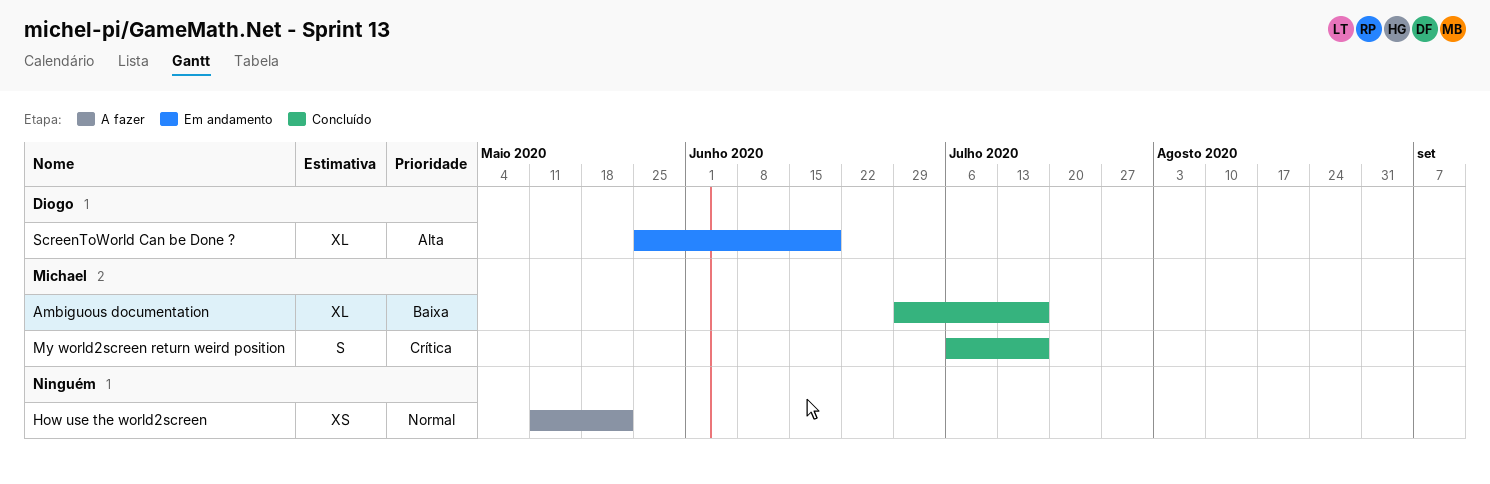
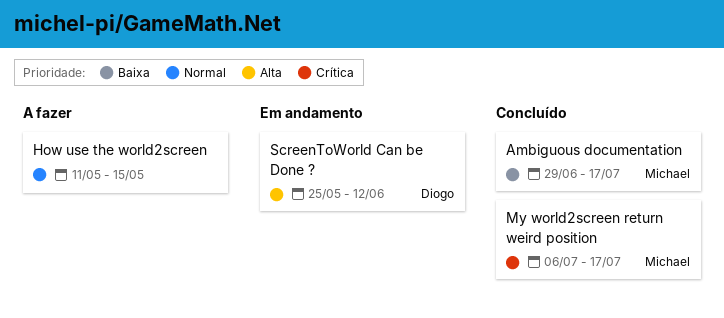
How use the world2screen, due: May 22 -> May 15
ScreenToWorld Can be Done ?, due: Jun 19 -> Jun 12

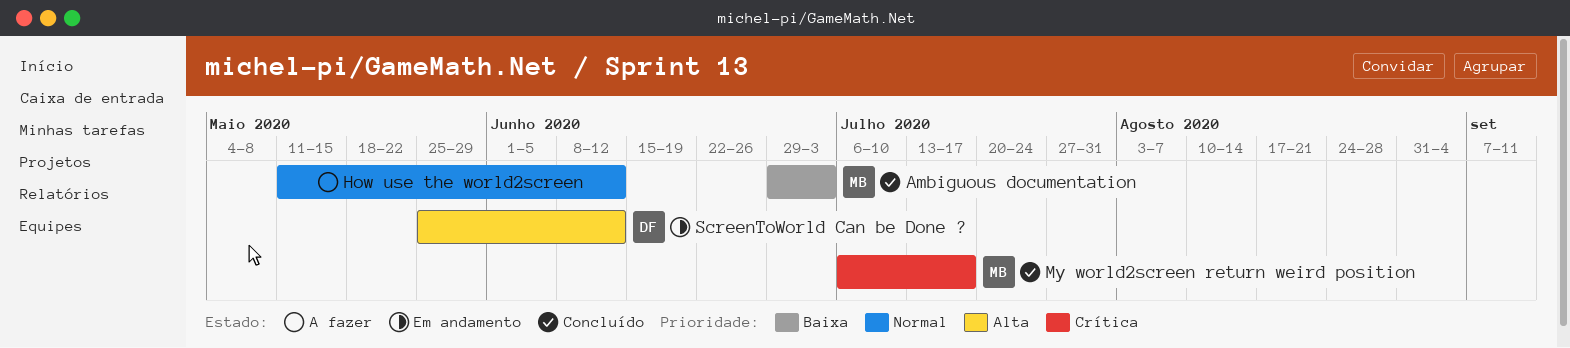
Ambiguous documentation, due: Jul 17 -> Jul 3
How use the world2screen, due: May 15 -> Jun 12

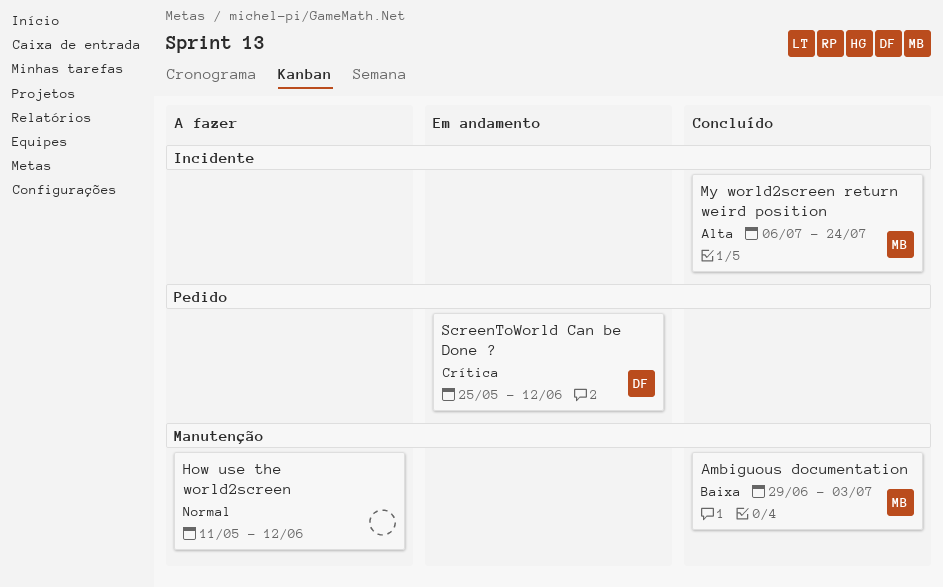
My world2screen return weird position, priority: Crítica -> Alta
My world2screen return weird position, due: Jul 17 -> Jul 24
ScreenToWorld Can be Done ?, priority: Alta -> Crítica

